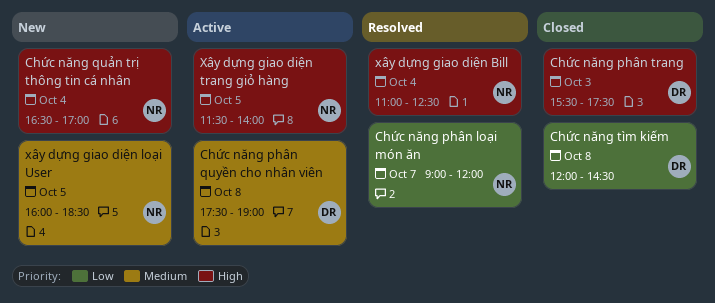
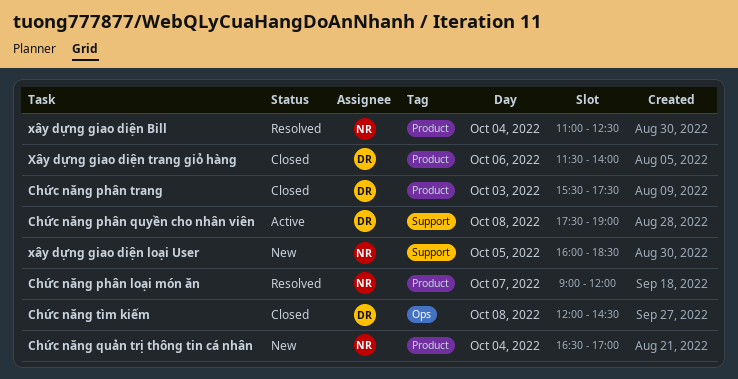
Xây dựng giao diện trang giỏ hàng, status: Active -> Closed
Xây dựng giao diện trang giỏ hàng, owner: NR -> DR
Xây dựng giao diện trang giỏ hàng, day: Oct 5 -> Oct 6

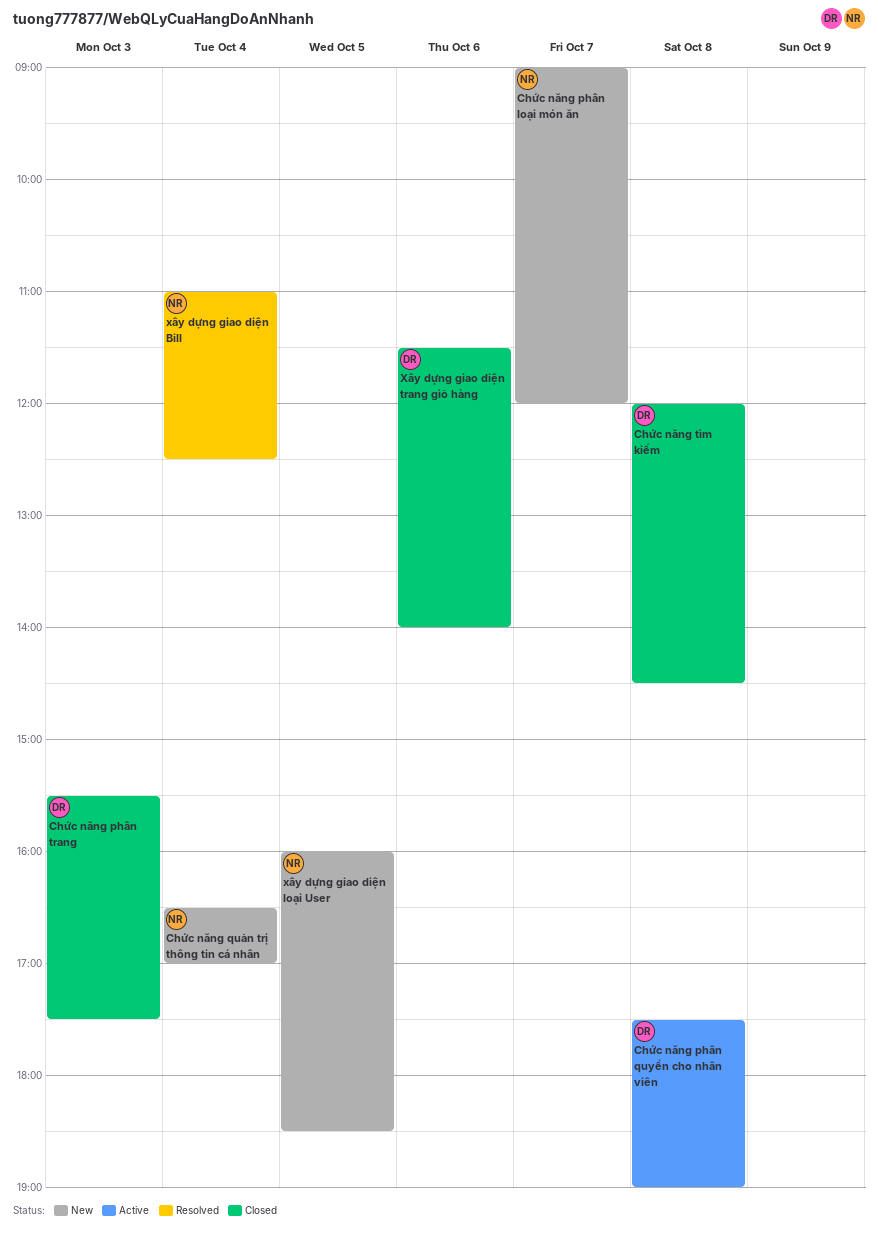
Chức năng phân loại món ăn, status: Resolved -> New

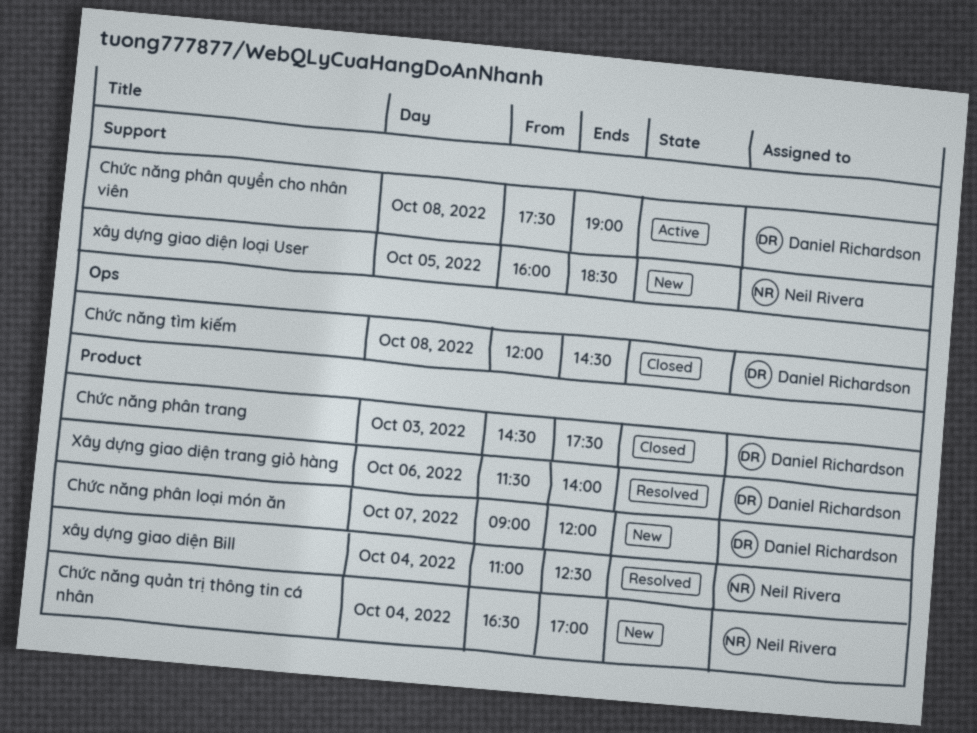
Chức năng phân loại món ăn, owner: Neil Rivera -> Daniel Richardson
Chức năng phân trang, begins: 15:30 -> 14:30
Xây dựng giao diện trang giỏ hàng, status: Closed -> Resolved

